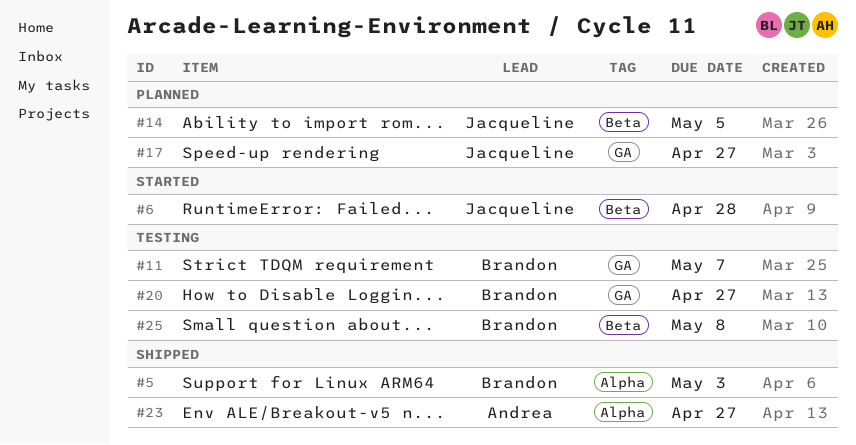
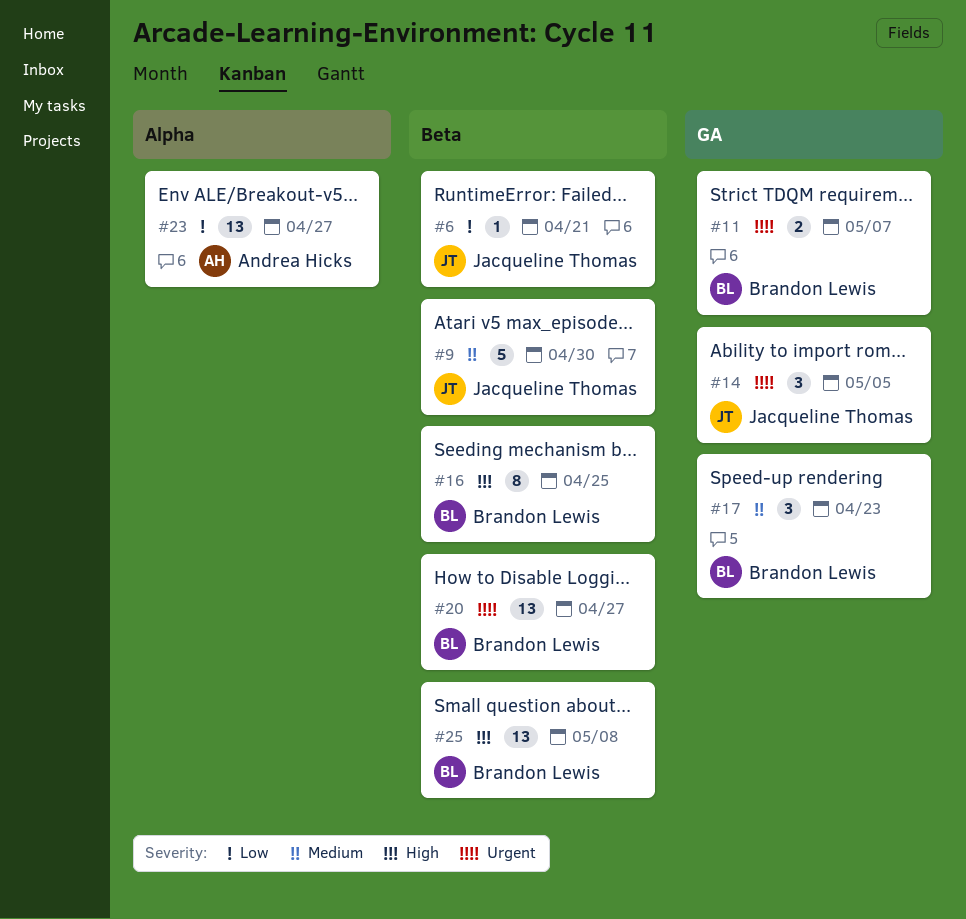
#5: present -> none
#6, due: Apr 28 -> Apr 21
#9: none -> present
#14, label: Beta -> GA
#16: none -> present
#17, owner: Jacqueline Thomas -> Brandon Lewis
#17, due: Apr 27 -> Apr 23
#20, label: GA -> Beta

